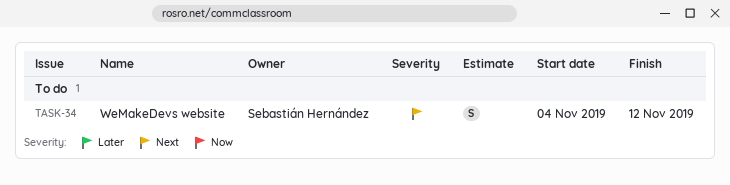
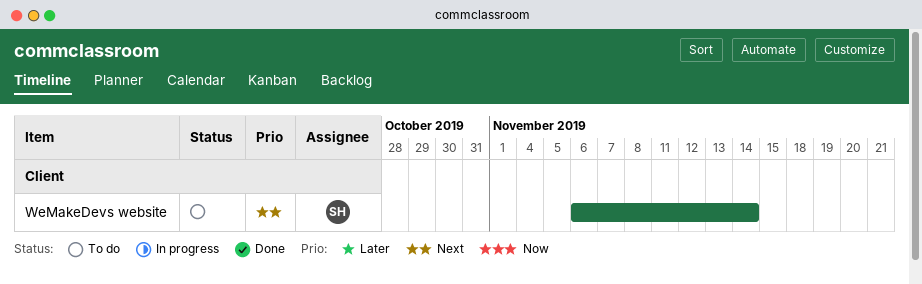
WeMakeDevs website, start: Nov 4 -> Nov 6
WeMakeDevs website, due: Nov 12 -> Nov 14

